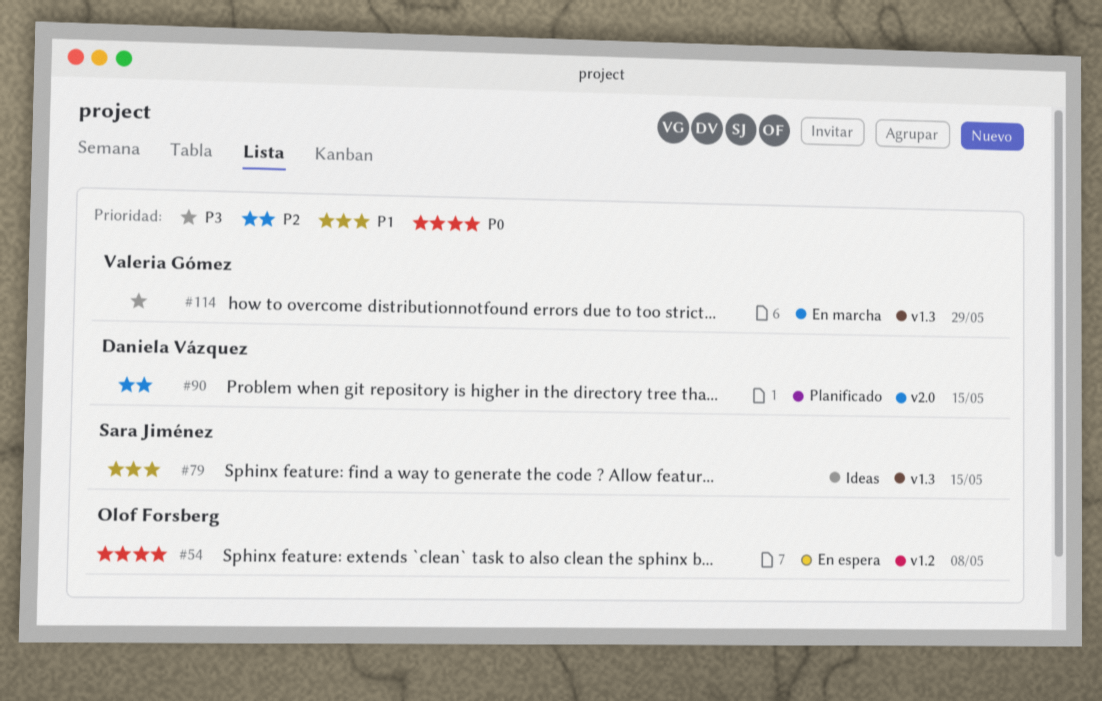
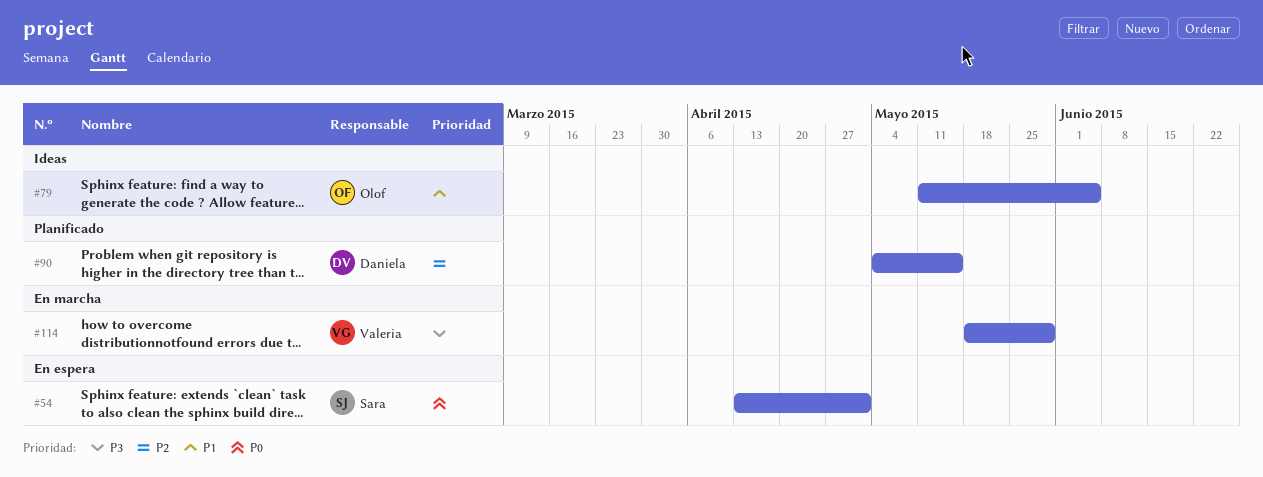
#54, owner: Olof Forsberg -> Sara Jiménez
#54, due: May 8 -> May 1
#79, owner: Sara Jiménez -> Olof Forsberg
#79, due: May 15 -> Jun 5

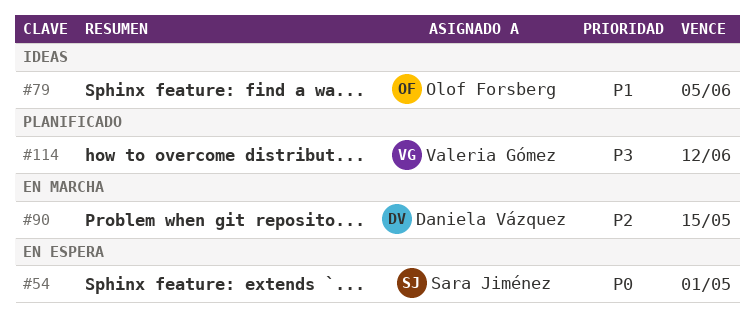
#90, status: Planificado -> En marcha
#114, status: En marcha -> Planificado
#114, due: May 29 -> Jun 12

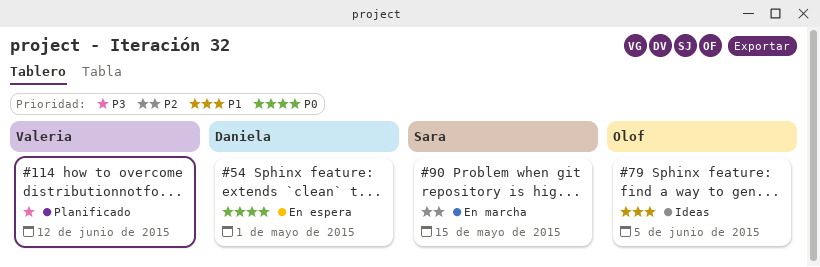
#54, owner: Sara Jiménez -> Daniela Vázquez
#90, owner: Daniela Vázquez -> Sara Jiménez

